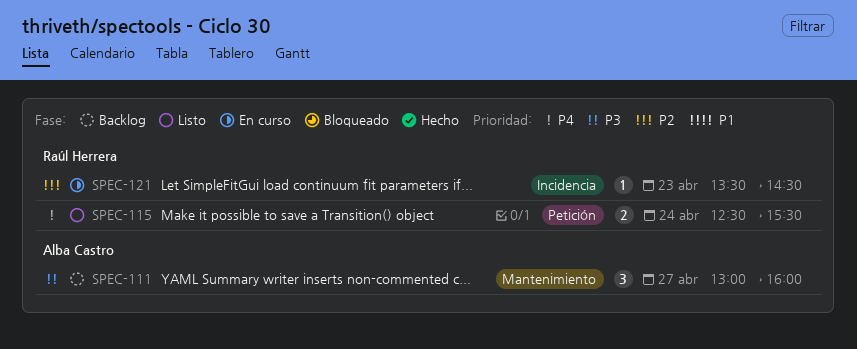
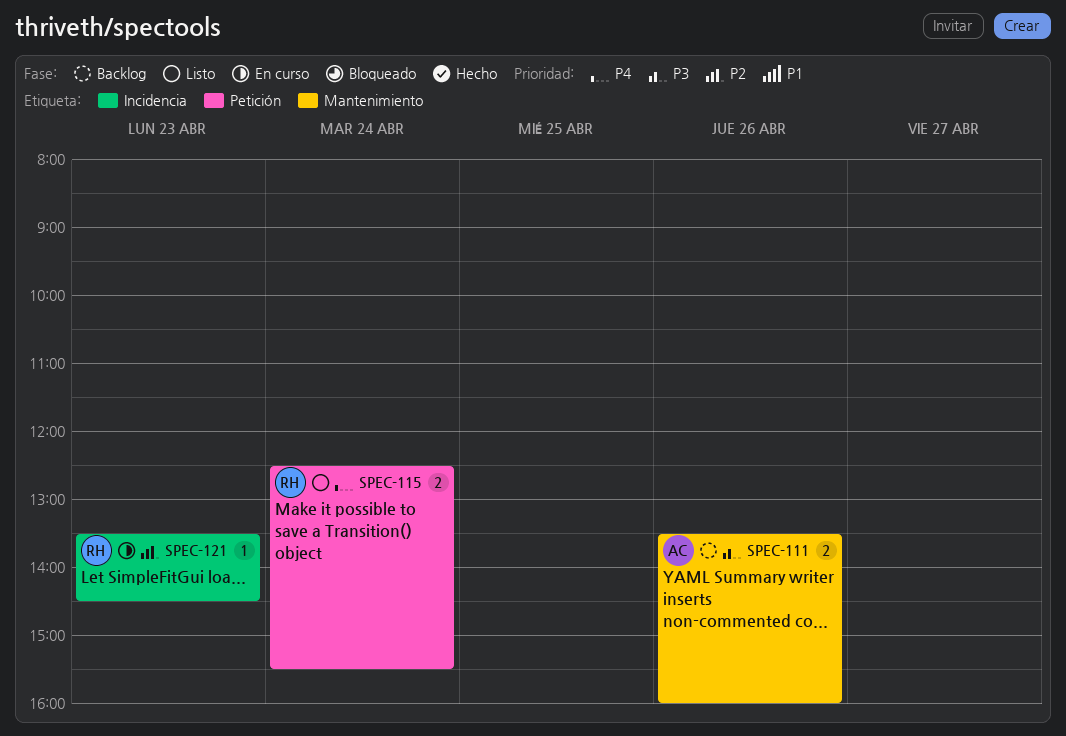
SPEC-111, estimate: 3 -> 2
SPEC-111, day: Apr 27 -> Apr 26
SPEC-111, begins: 13:00 -> 13:30

